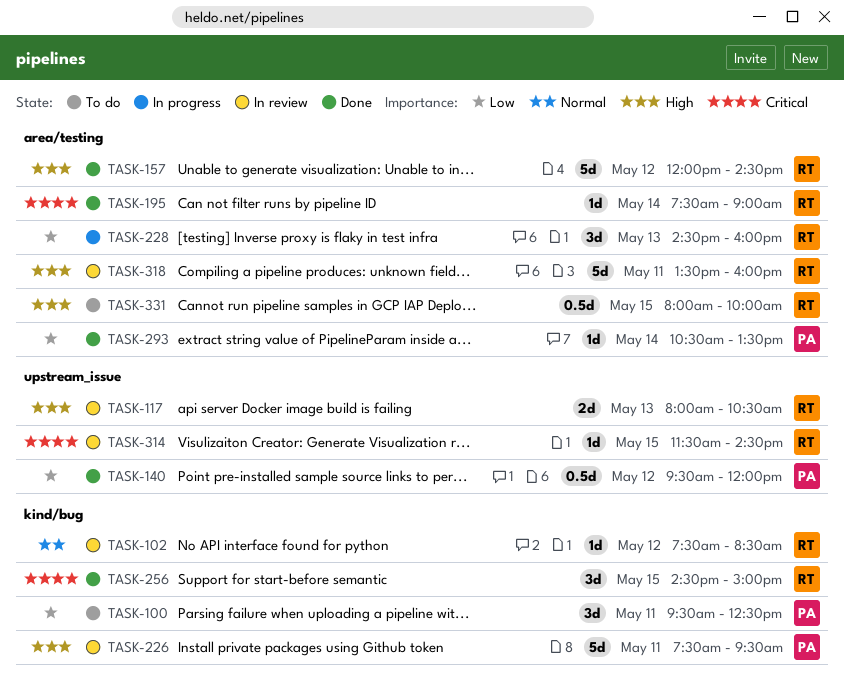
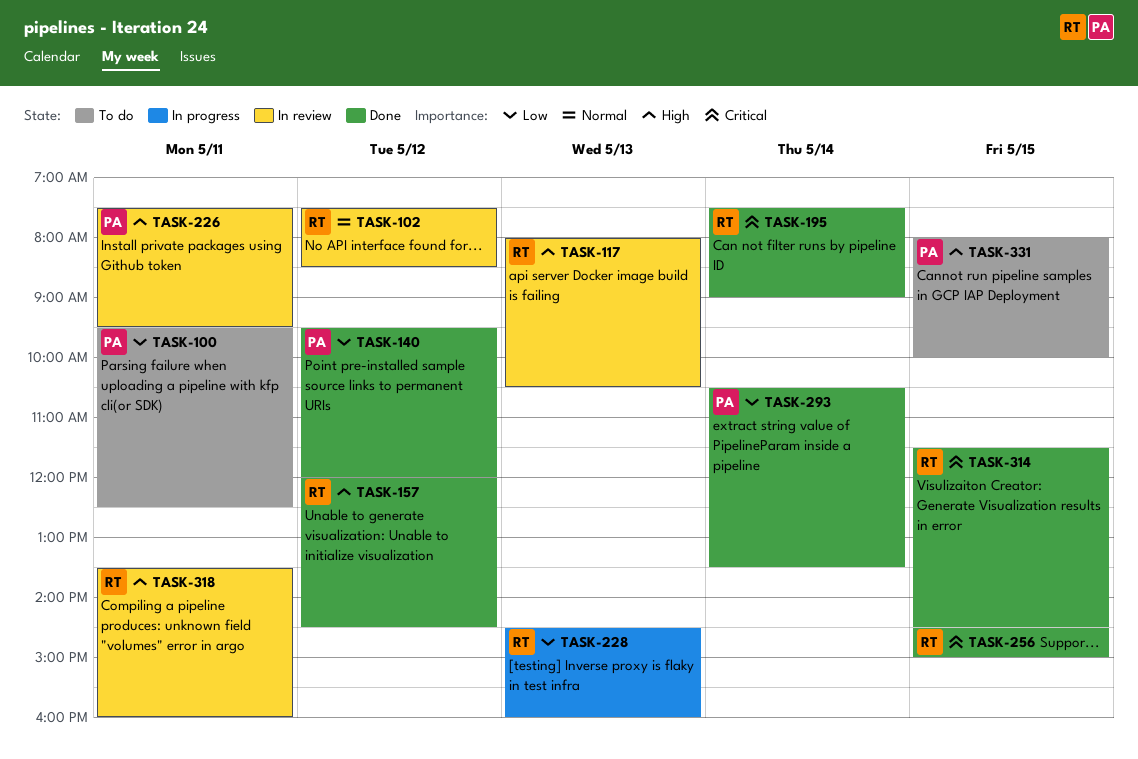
TASK-314, status: In review -> Done
TASK-331, owner: RT -> PA

